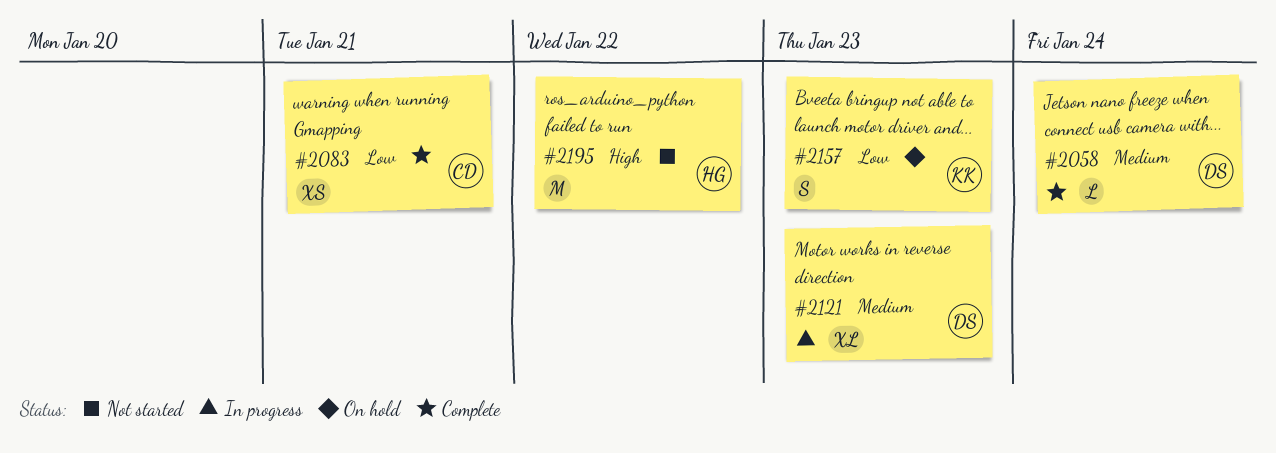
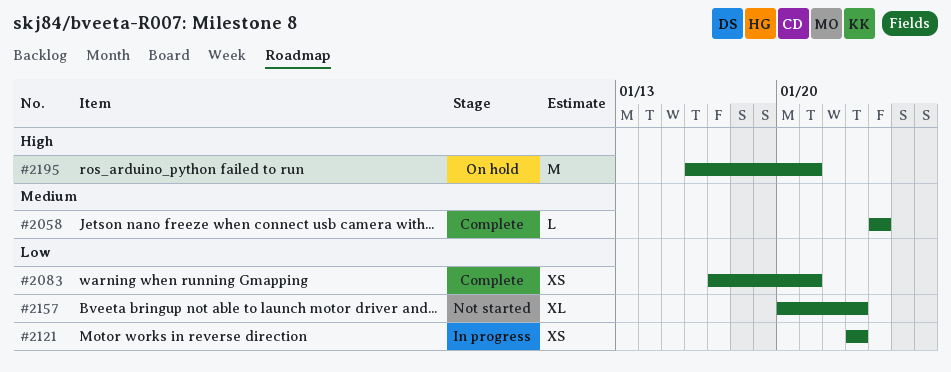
#2121, priority: Medium -> Low
#2121, estimate: XL -> XS
#2157, status: On hold -> Not started
#2157, estimate: S -> XL
#2195, status: Not started -> On hold
#2195, due: Jan 22 -> Jan 21

